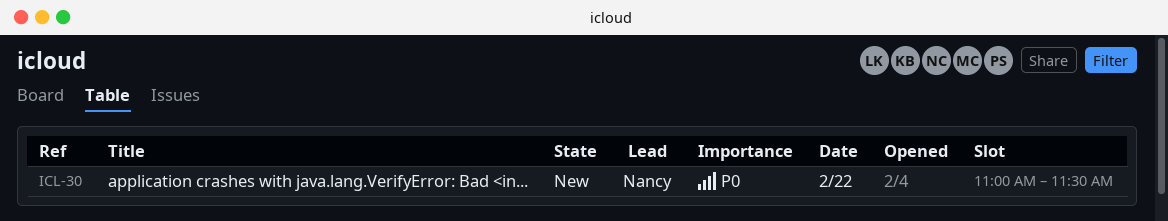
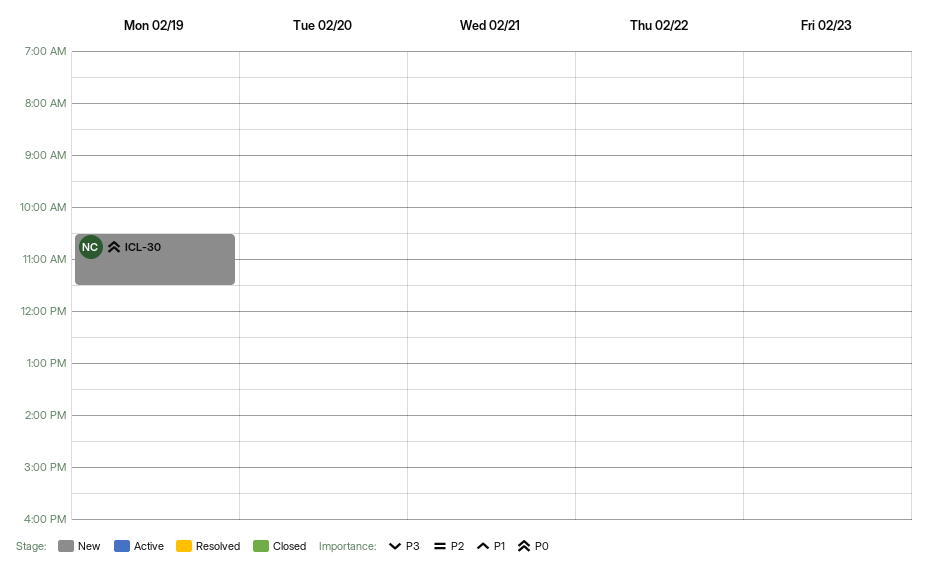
ICL-30, day: Feb 22 -> Feb 19
ICL-30, begins: 11:00 -> 10:30

